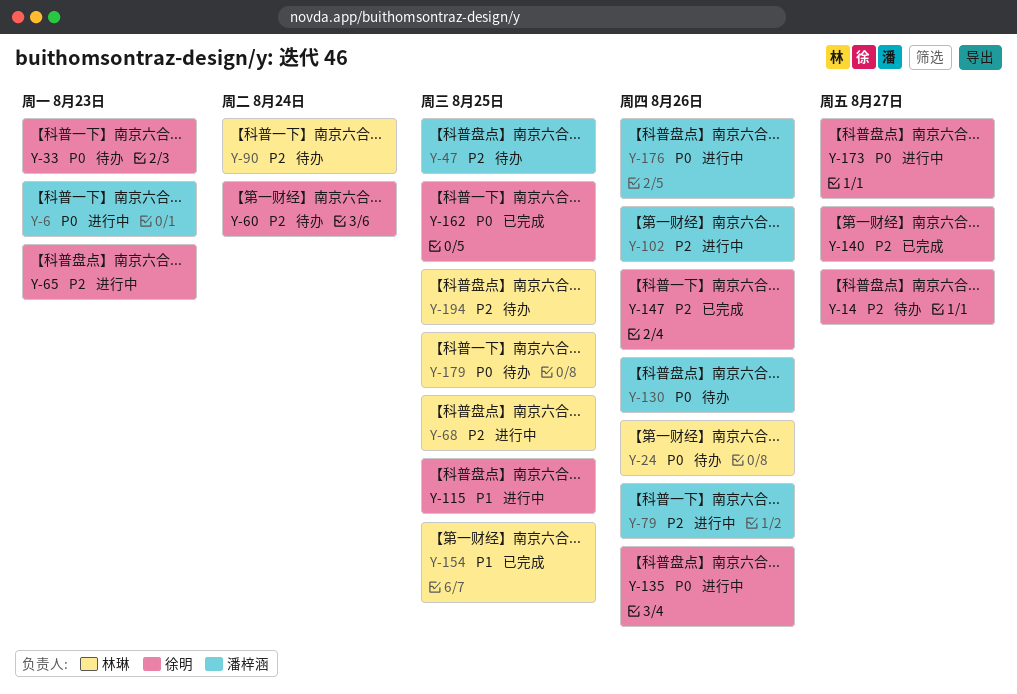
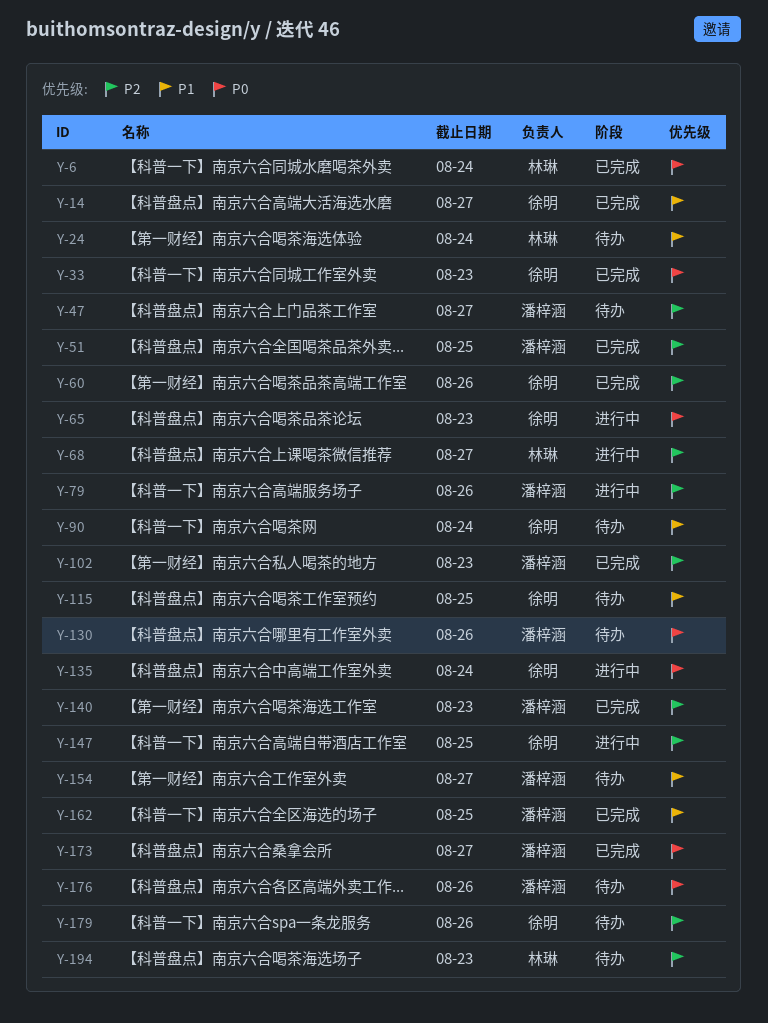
Y-6, status: 进行中 -> 已完成
Y-6, owner: 潘梓涵 -> 林琳
Y-6, due: Aug 23 -> Aug 24
Y-14, status: 待办 -> 已完成
Y-14, priority: P2 -> P1
Y-24, priority: P0 -> P1
Y-24, due: Aug 26 -> Aug 24
Y-33, status: 待办 -> 已完成
Y-47, due: Aug 25 -> Aug 27
Y-51: none -> present
Y-60, status: 待办 -> 已完成
Y-60, due: Aug 24 -> Aug 26
Y-65, priority: P2 -> P0
Y-68, due: Aug 25 -> Aug 27
Y-90, owner: 林琳 -> 徐明
Y-90, priority: P2 -> P1
Y-102, status: 进行中 -> 已完成
Y-102, due: Aug 26 -> Aug 23
Y-115, status: 进行中 -> 待办
Y-135, due: Aug 26 -> Aug 24
Y-140, owner: 徐明 -> 潘梓涵
Y-140, due: Aug 27 -> Aug 23
Y-147, status: 已完成 -> 进行中
Y-147, due: Aug 26 -> Aug 25
Y-154, status: 已完成 -> 待办
Y-154, owner: 林琳 -> 潘梓涵
Y-154, due: Aug 25 -> Aug 27
Y-162, owner: 徐明 -> 潘梓涵
Y-162, priority: P0 -> P1
Y-173, status: 进行中 -> 已完成
Y-173, owner: 徐明 -> 潘梓涵
Y-176, status: 进行中 -> 待办
Y-179, owner: 林琳 -> 徐明
Y-179, priority: P0 -> P2
Y-179, due: Aug 25 -> Aug 26
Y-194, due: Aug 25 -> Aug 23

